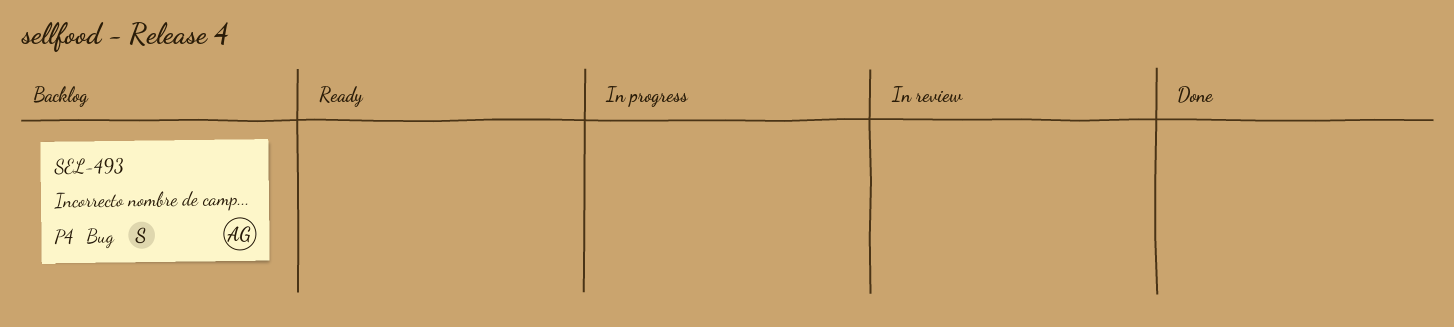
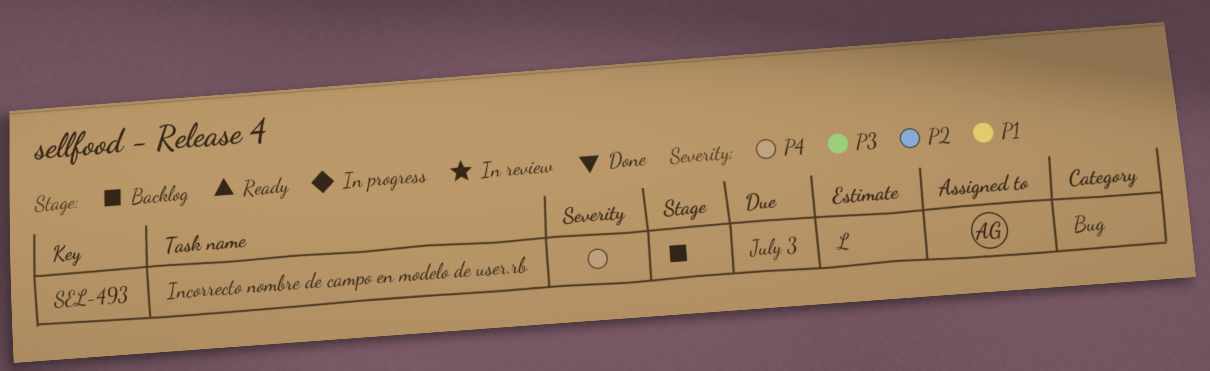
SEL-493, estimate: S -> L

